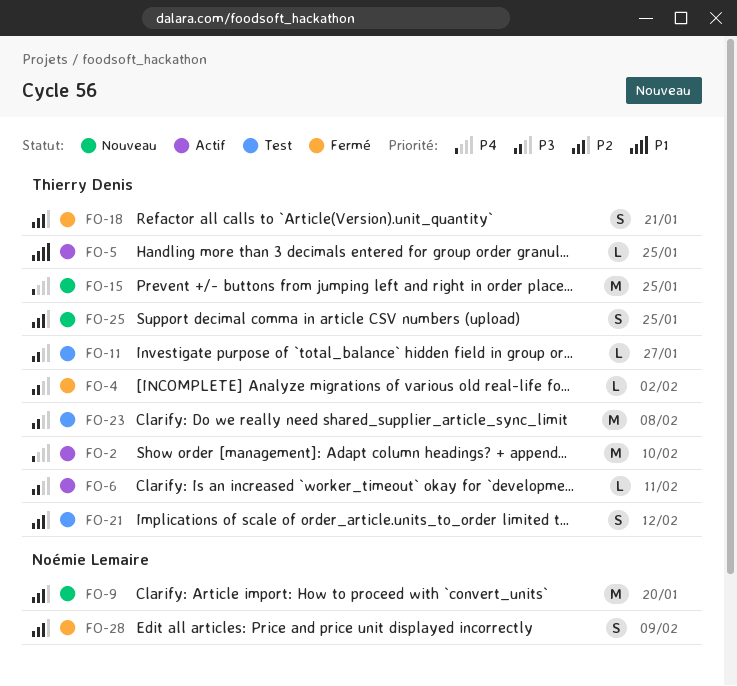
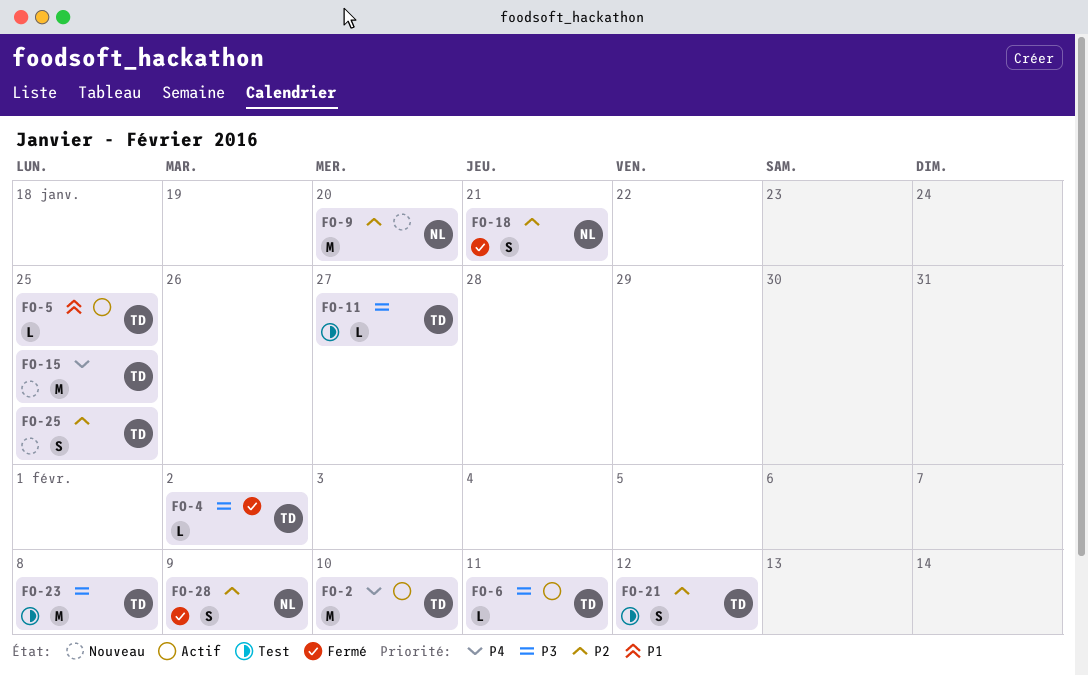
FO-18, owner: Thierry Denis -> Noémie Lemaire

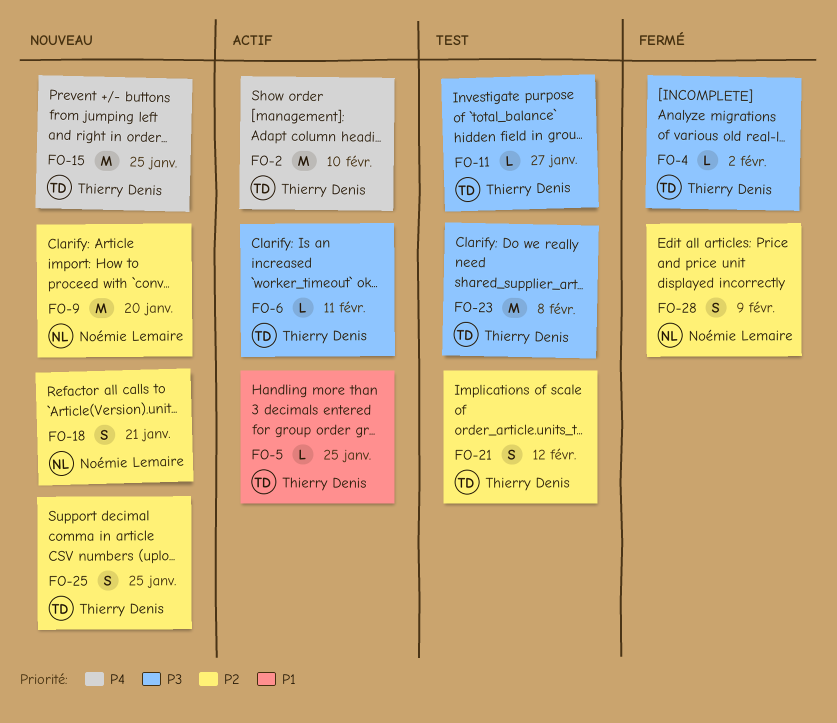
FO-18, status: Fermé -> Nouveau

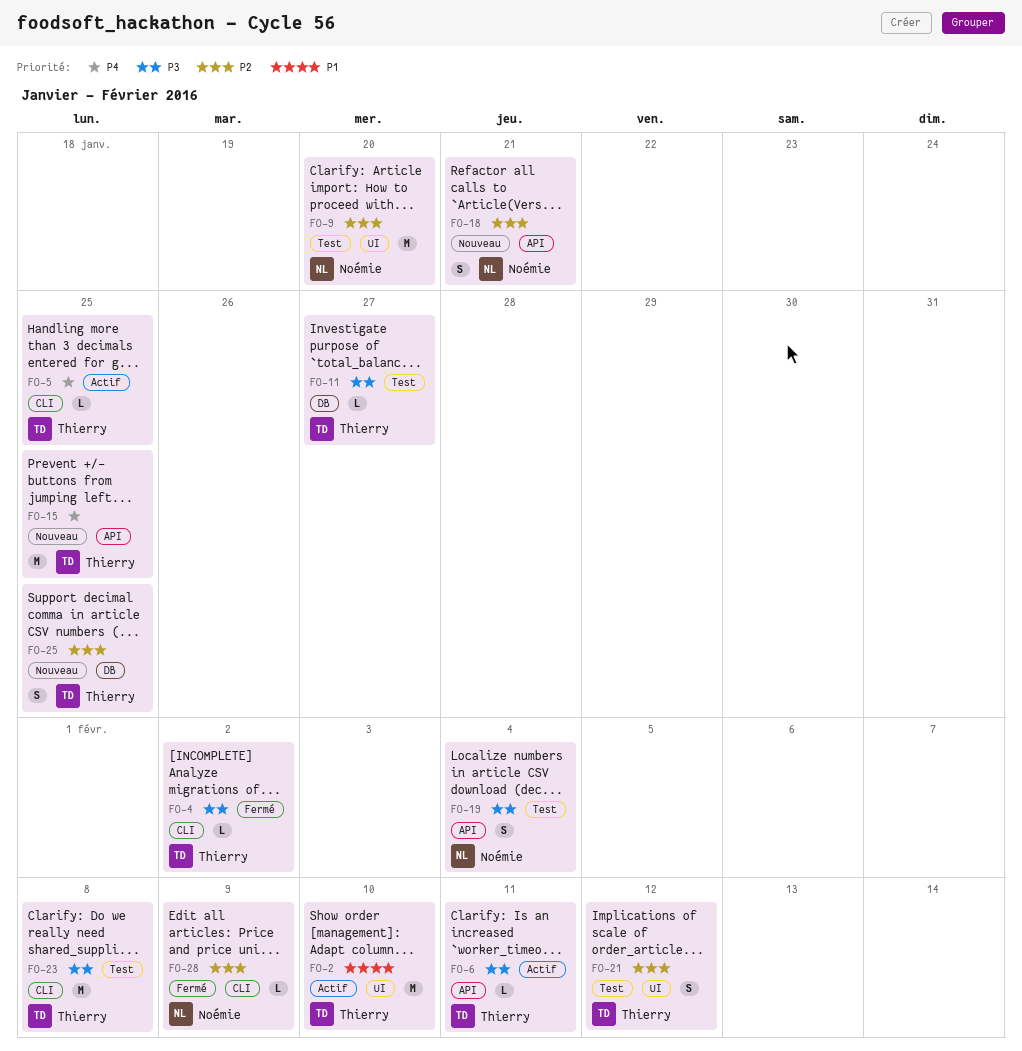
FO-2, priority: P4 -> P1
FO-5, priority: P1 -> P4
FO-9, status: Nouveau -> Test
FO-19: none -> present
FO-28, estimate: S -> L

